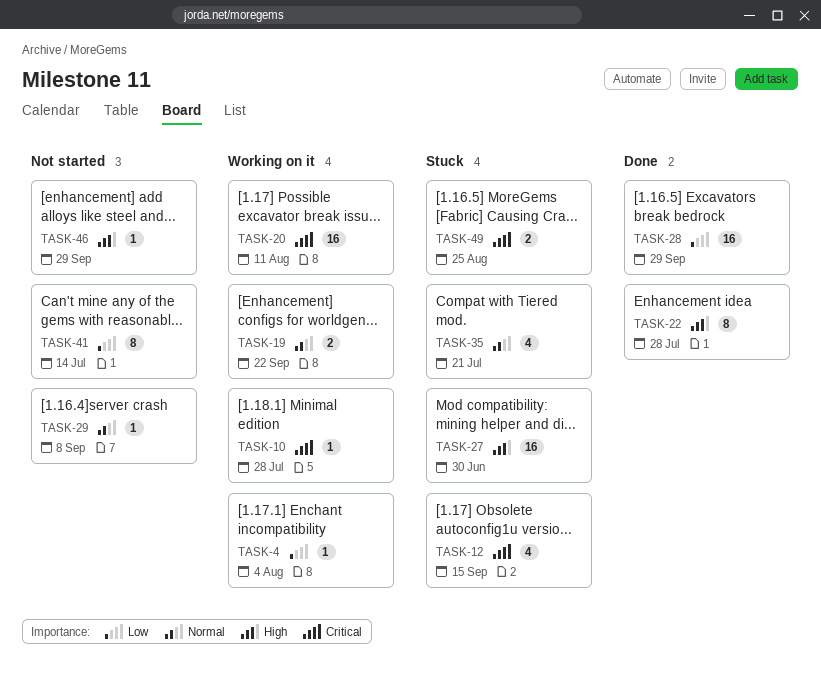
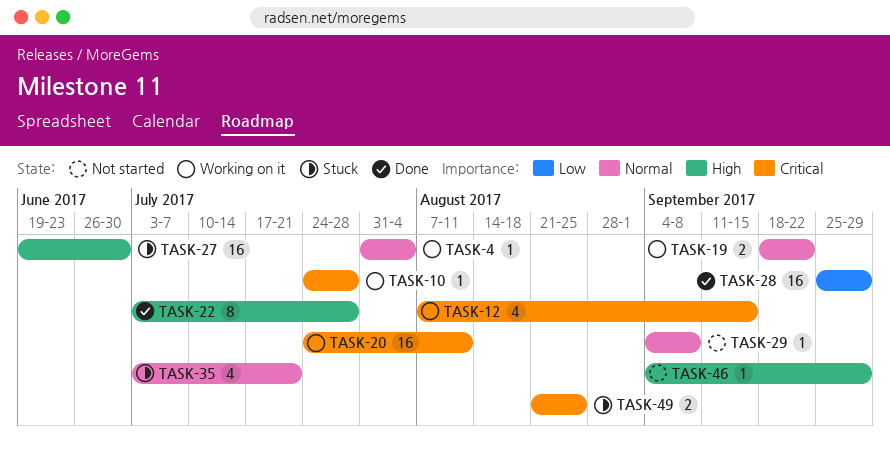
TASK-4, priority: Low -> Normal
TASK-12, status: Stuck -> Working on it
TASK-41: present -> none

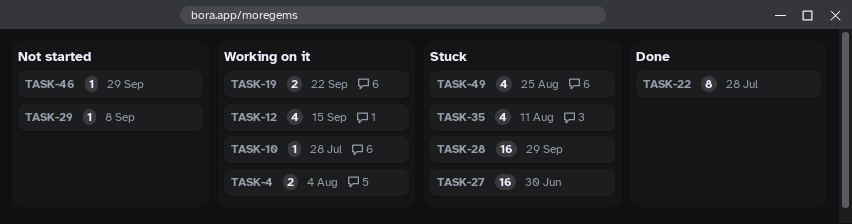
TASK-4, estimate: 1 -> 2
TASK-20: present -> none
TASK-28, status: Done -> Stuck
TASK-35, due: Jul 21 -> Aug 11
TASK-49, estimate: 2 -> 4

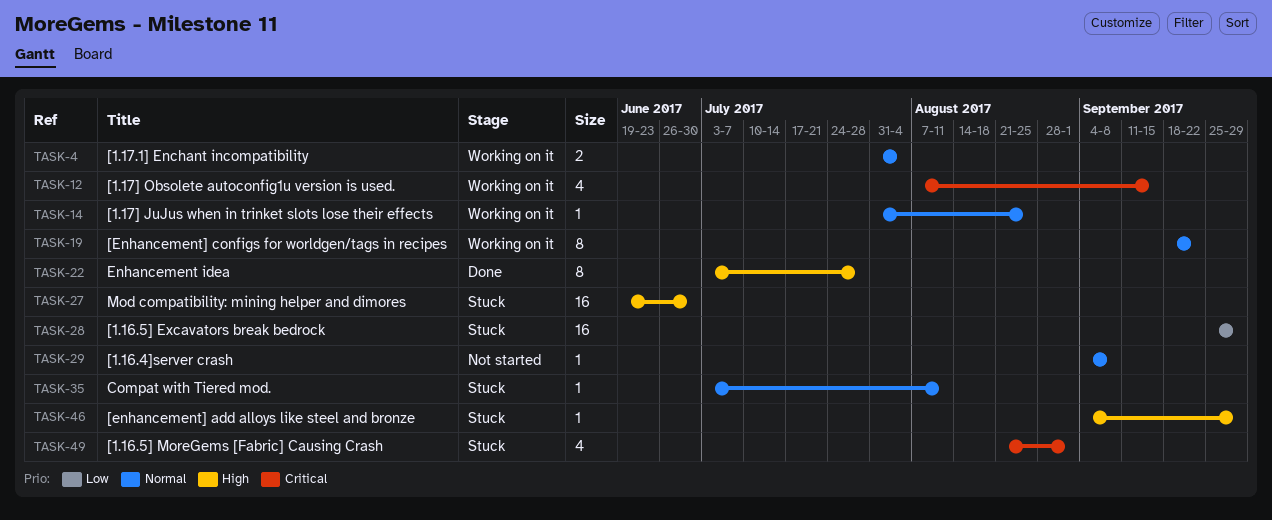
TASK-10: present -> none
TASK-14: none -> present
TASK-19, estimate: 2 -> 8
TASK-35, estimate: 4 -> 1
TASK-46, status: Not started -> Stuck
TASK-49, due: Aug 25 -> Sep 1

